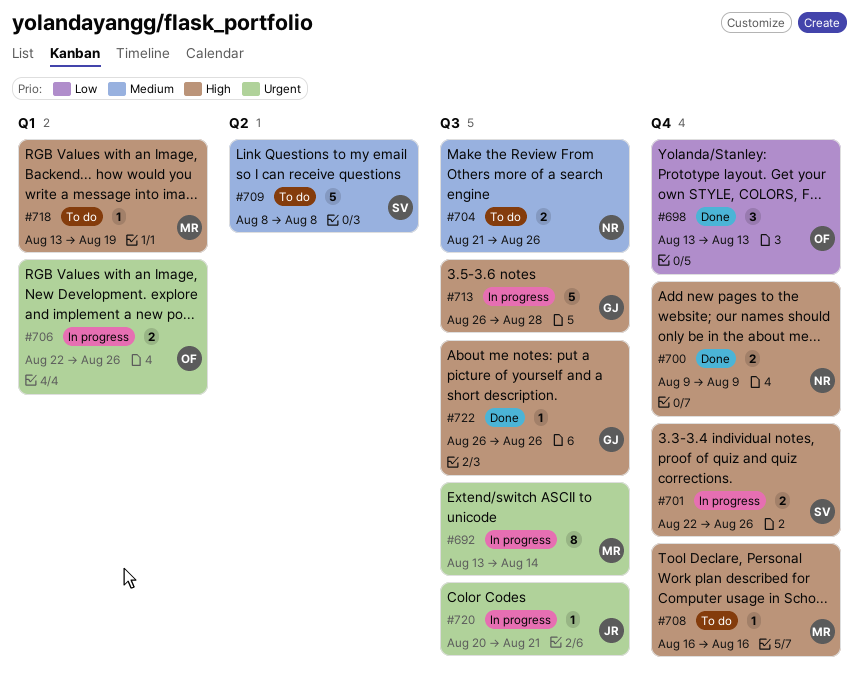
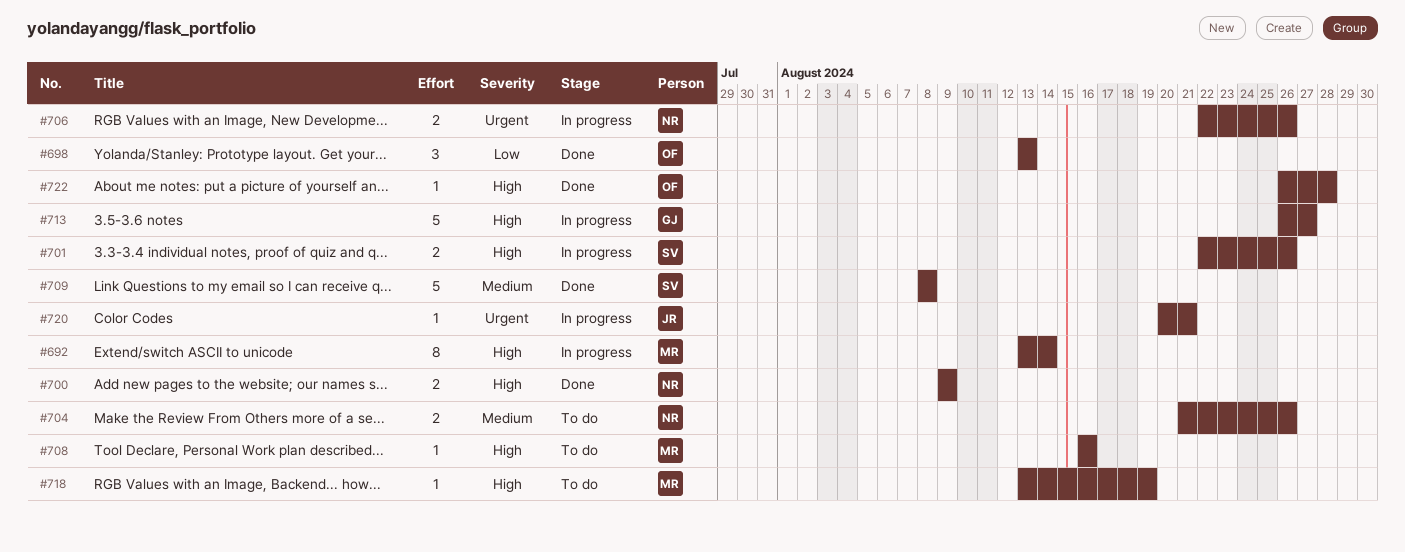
#692, priority: Urgent -> High
#706, owner: OF -> NR
#709, status: To do -> Done
#713, due: Aug 28 -> Aug 27
#722, owner: GJ -> OF
#722, due: Aug 26 -> Aug 28

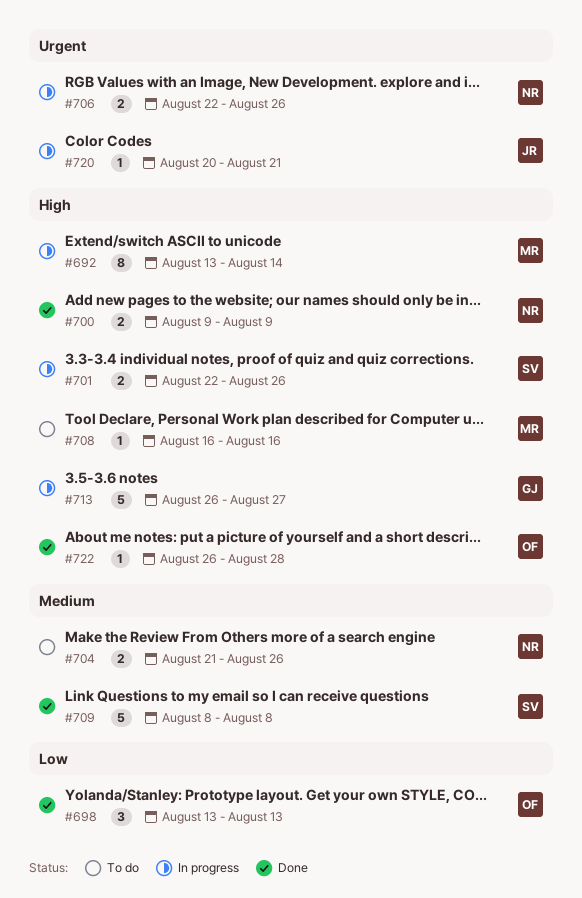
#718: present -> none

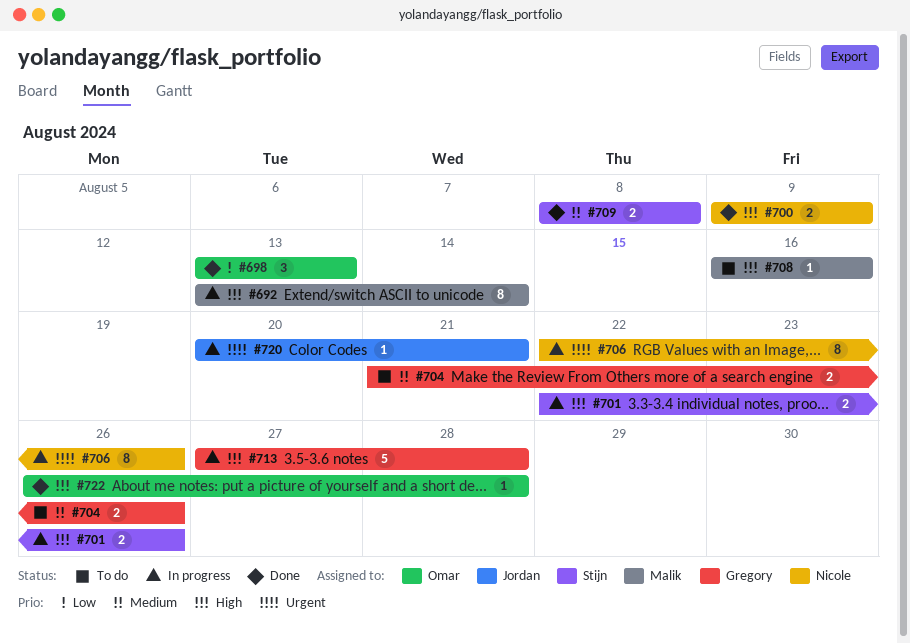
#704, owner: Nicole -> Gregory
#706, estimate: 2 -> 8
#709, estimate: 5 -> 2
#713, start: Aug 26 -> Aug 27
#713, due: Aug 27 -> Aug 28

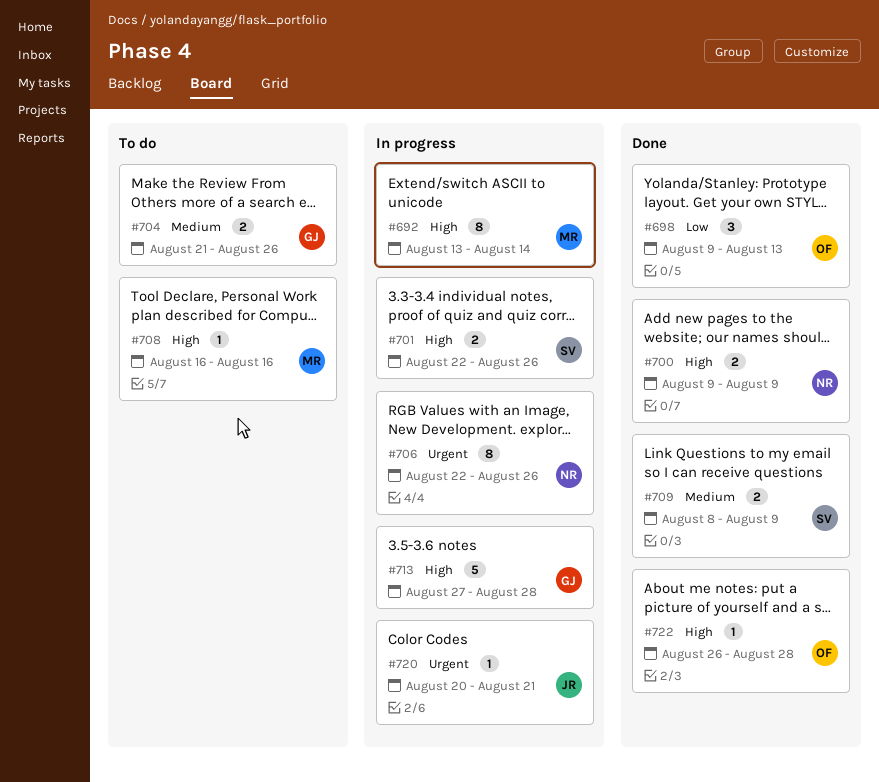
#698, start: Aug 13 -> Aug 9
#709, due: Aug 8 -> Aug 9

